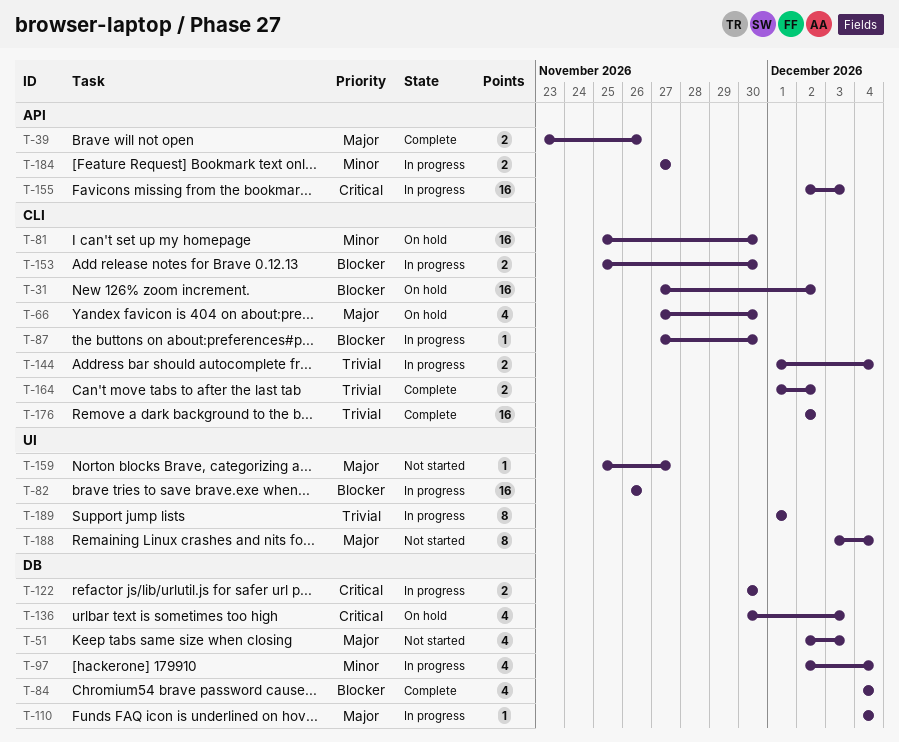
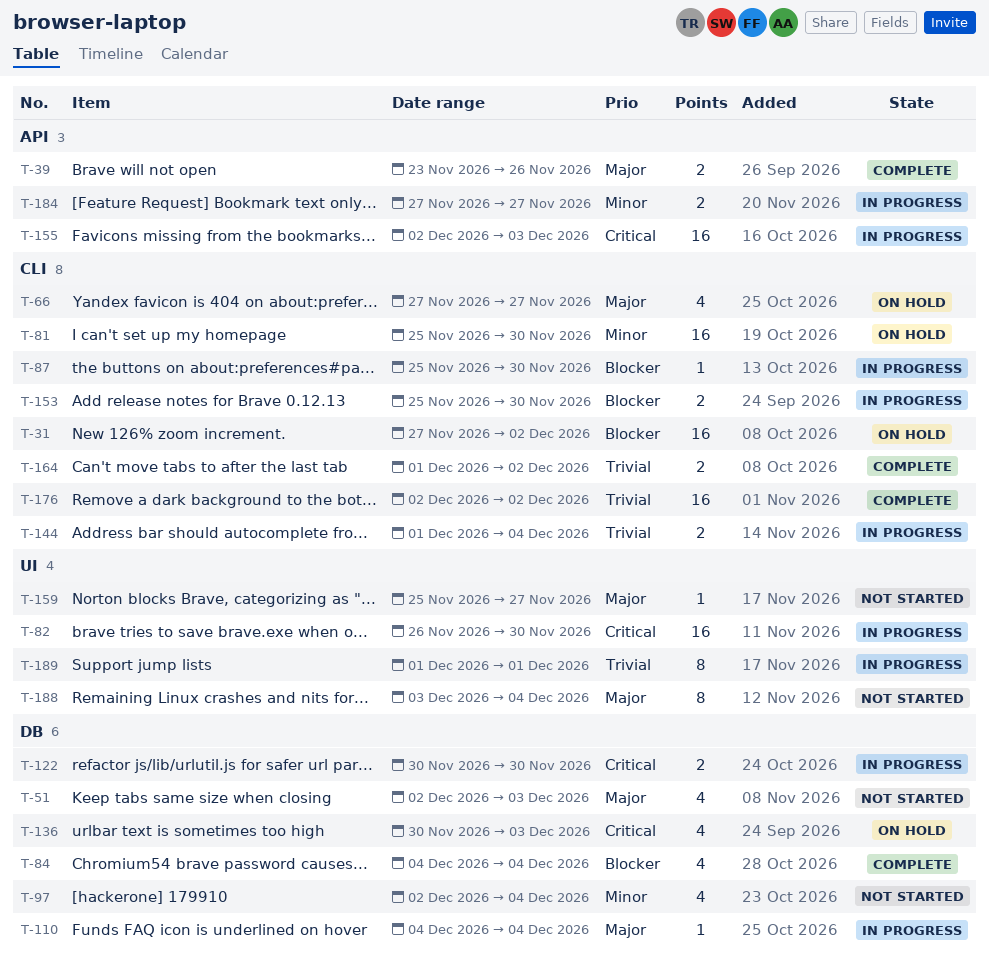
T-66, due: Nov 30 -> Nov 27
T-82, priority: Blocker -> Critical
T-82, due: Nov 26 -> Nov 30
T-87, start: Nov 27 -> Nov 25
T-97, status: In progress -> Not started

